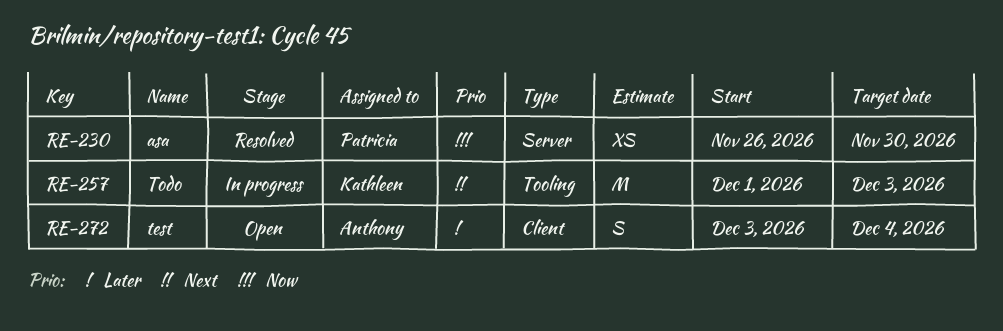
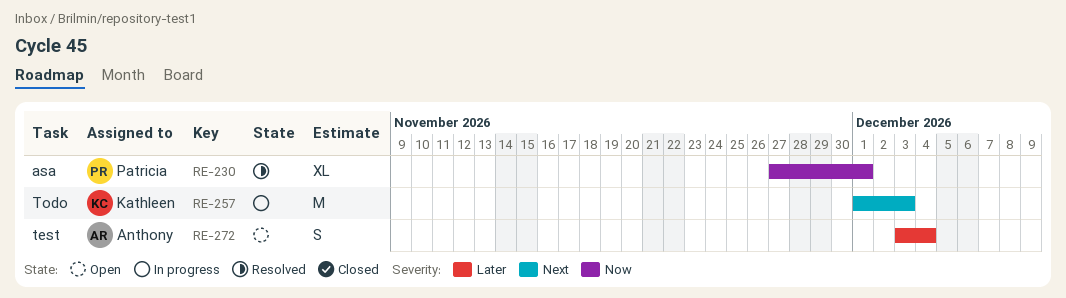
RE-230, estimate: XS -> XL
RE-230, start: Nov 26 -> Nov 27
RE-230, due: Nov 30 -> Dec 1

